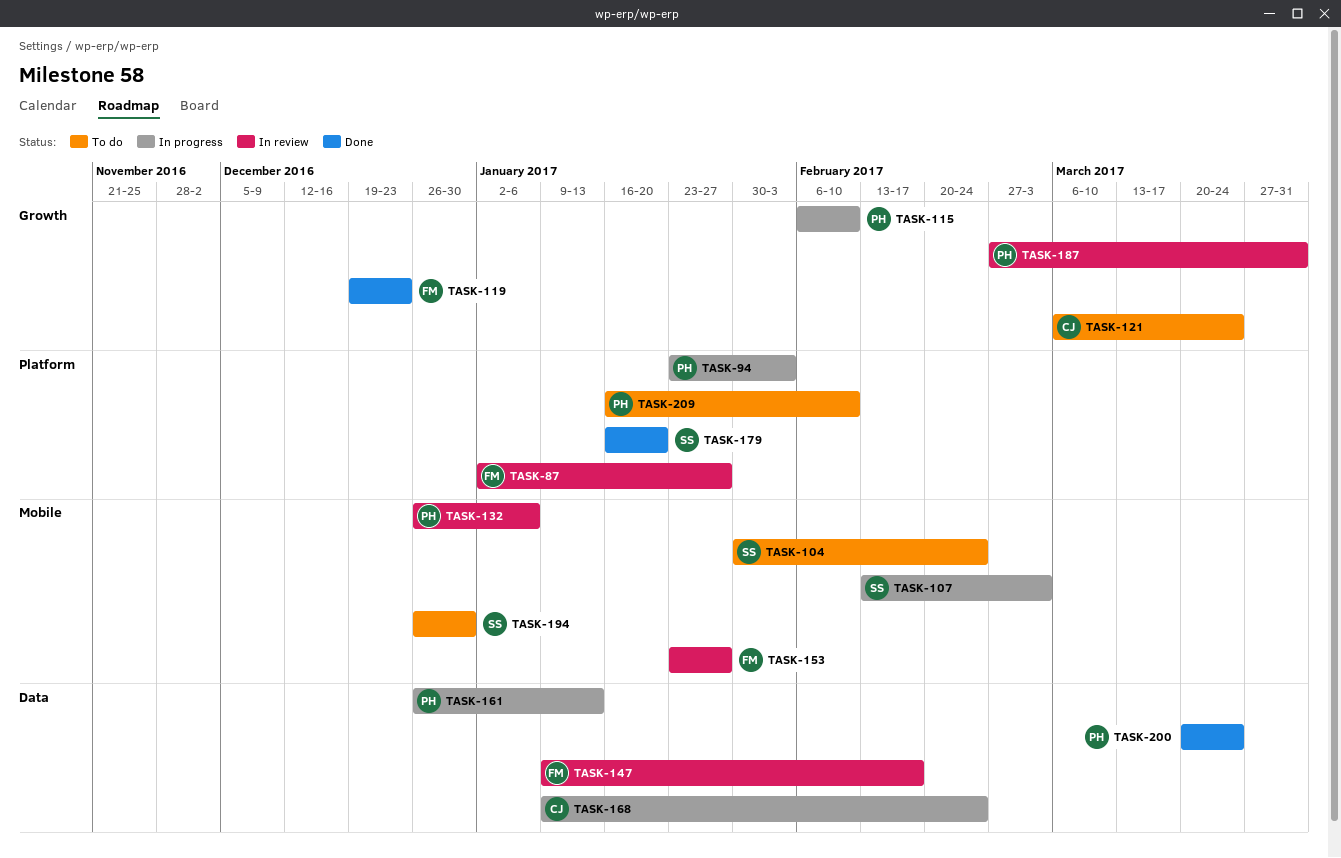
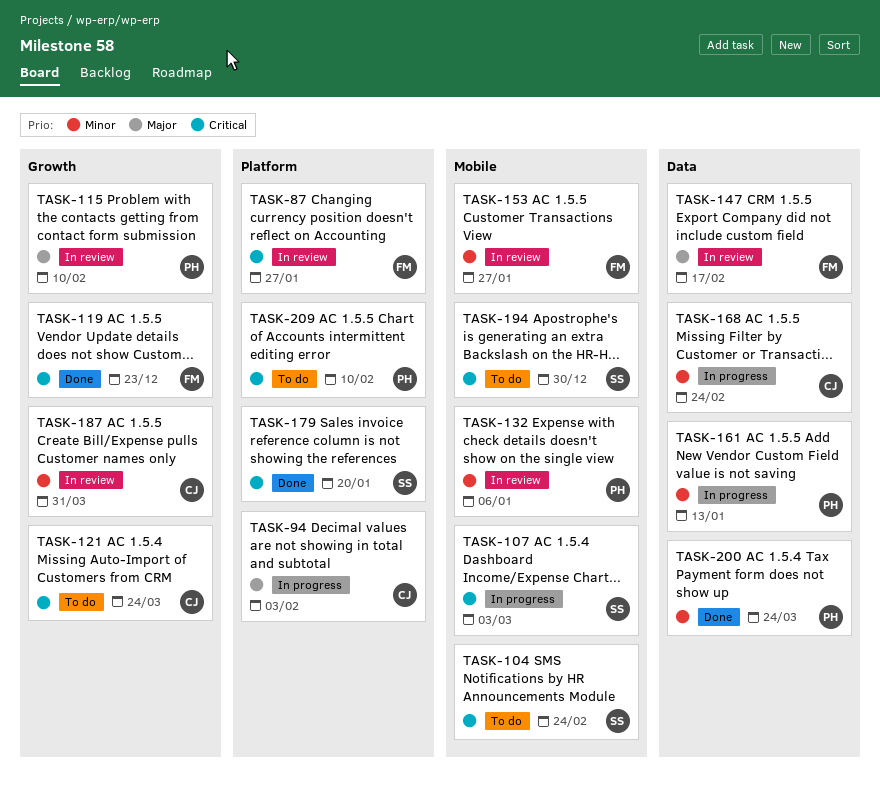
TASK-94, owner: PH -> CJ
TASK-115, status: In progress -> In review
TASK-187, owner: PH -> CJ

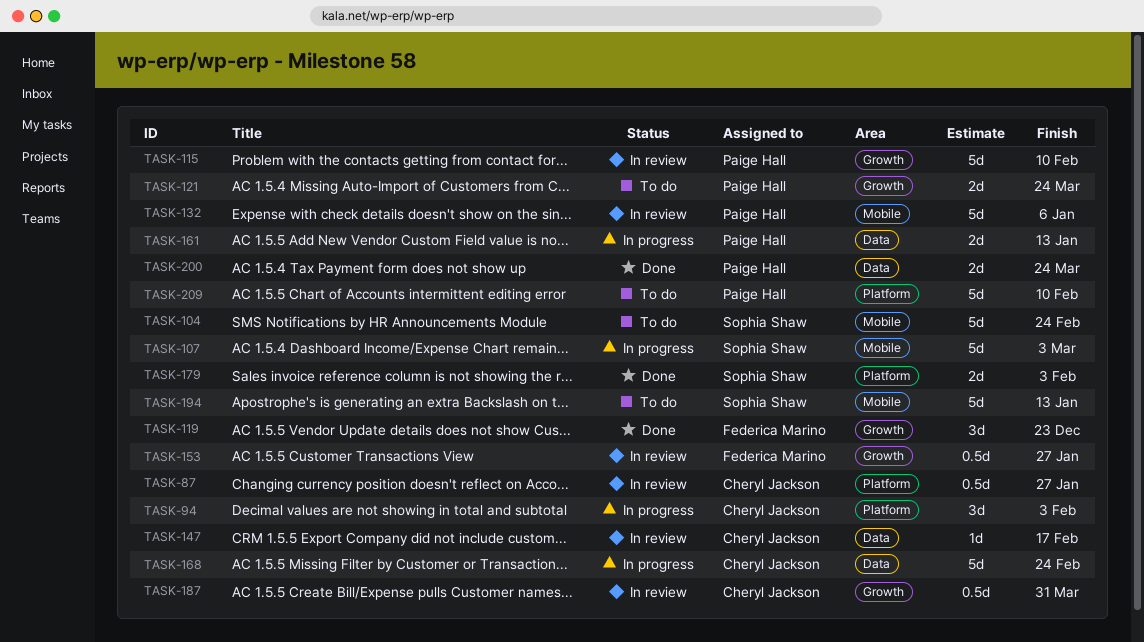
TASK-87, owner: Federica Marino -> Cheryl Jackson
TASK-121, owner: Cheryl Jackson -> Paige Hall
TASK-147, owner: Federica Marino -> Cheryl Jackson
TASK-153, label: Mobile -> Growth
TASK-179, due: Jan 20 -> Feb 3
TASK-194, due: Dec 30 -> Jan 13

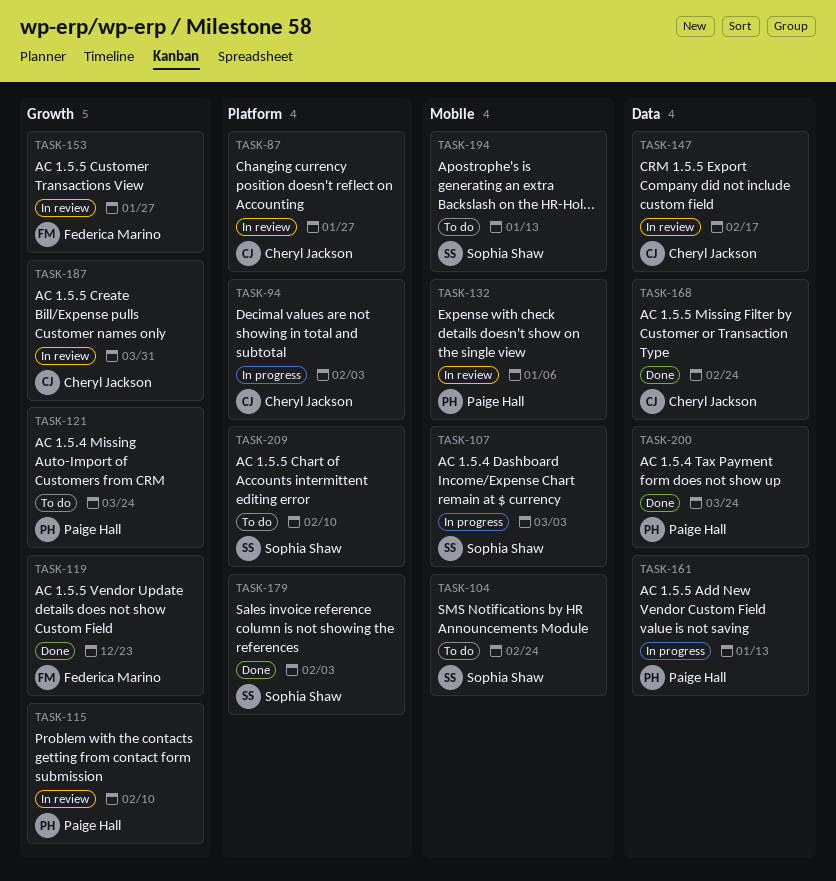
TASK-168, status: In progress -> Done
TASK-209, owner: Paige Hall -> Sophia Shaw

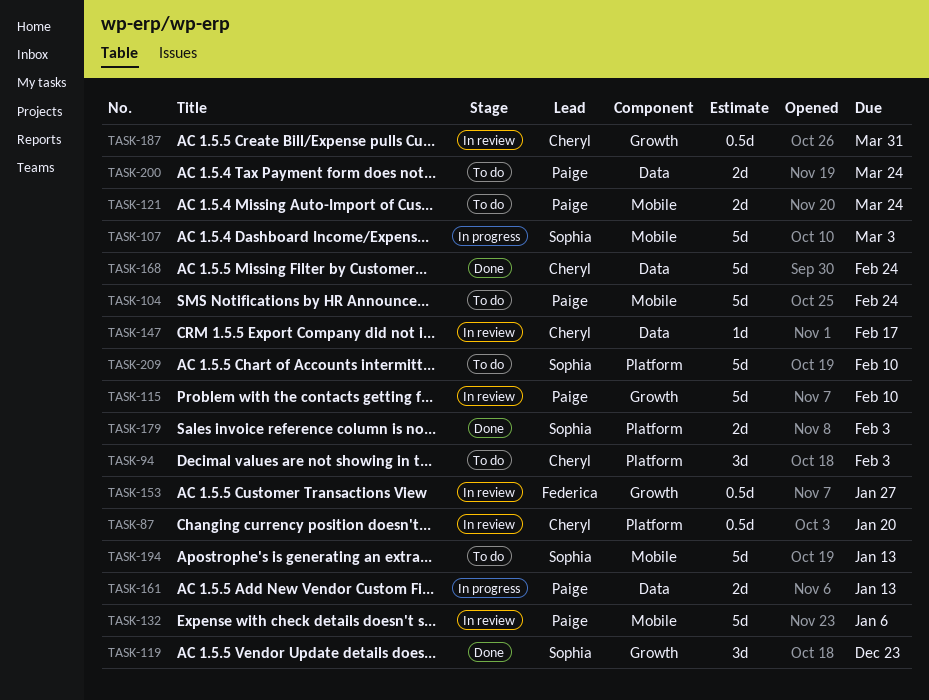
TASK-87, due: Jan 27 -> Jan 20
TASK-94, status: In progress -> To do
TASK-104, owner: Sophia Shaw -> Paige Hall
TASK-119, owner: Federica Marino -> Sophia Shaw
TASK-121, label: Growth -> Mobile
TASK-200, status: Done -> To do

